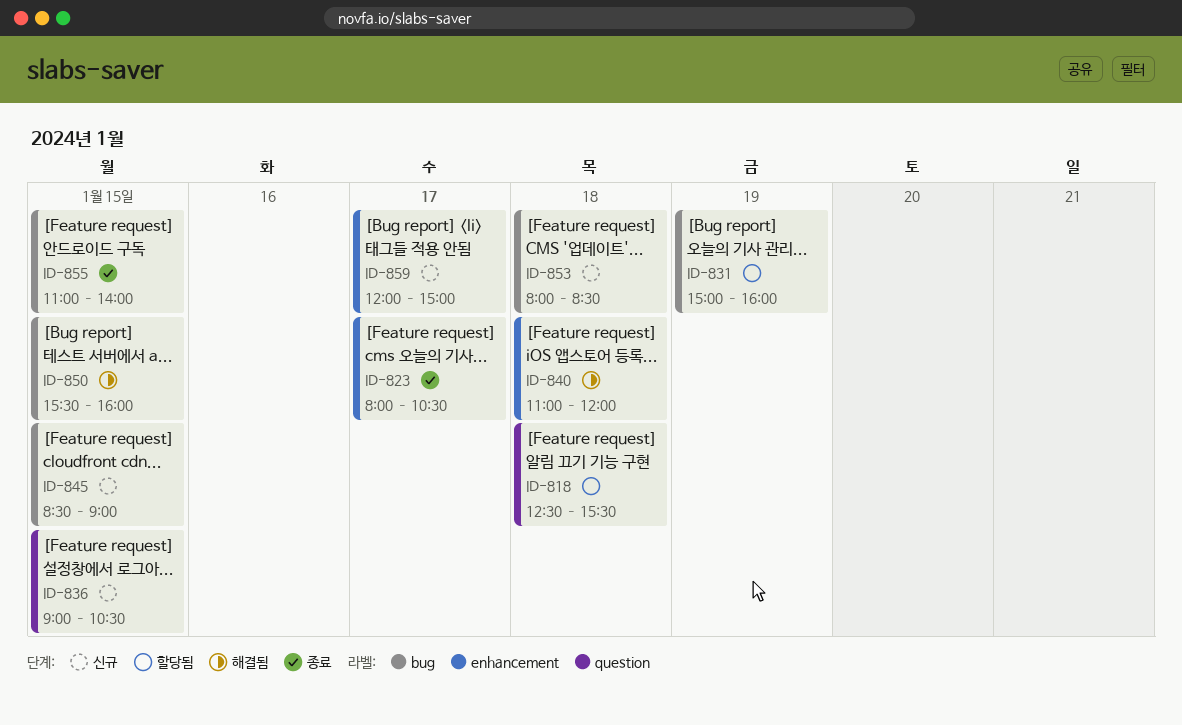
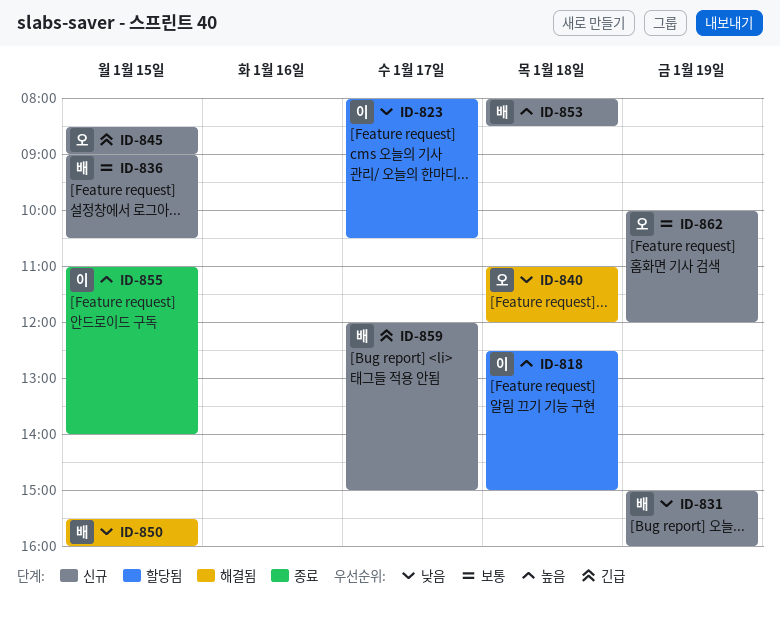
ID-818, ends: 15:30 -> 15:00
ID-823, status: 종료 -> 할당됨
ID-831, status: 할당됨 -> 신규
ID-862: none -> present

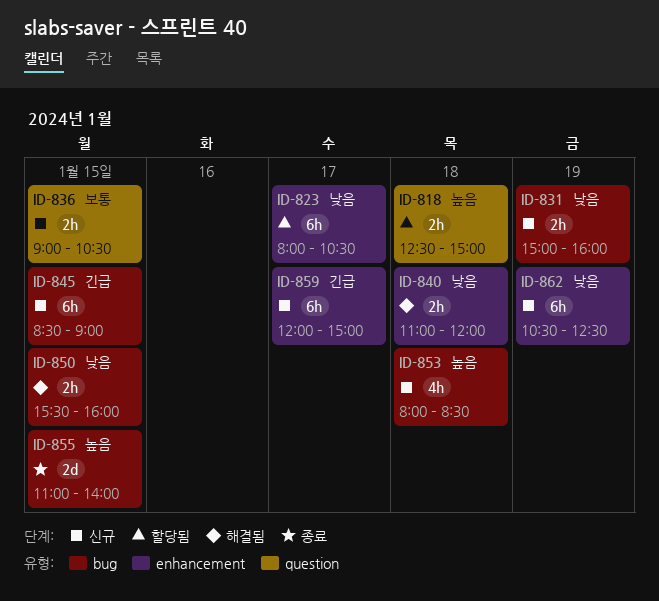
ID-862, priority: 보통 -> 낮음
ID-862, begins: 10:00 -> 10:30
ID-862, ends: 12:00 -> 12:30

